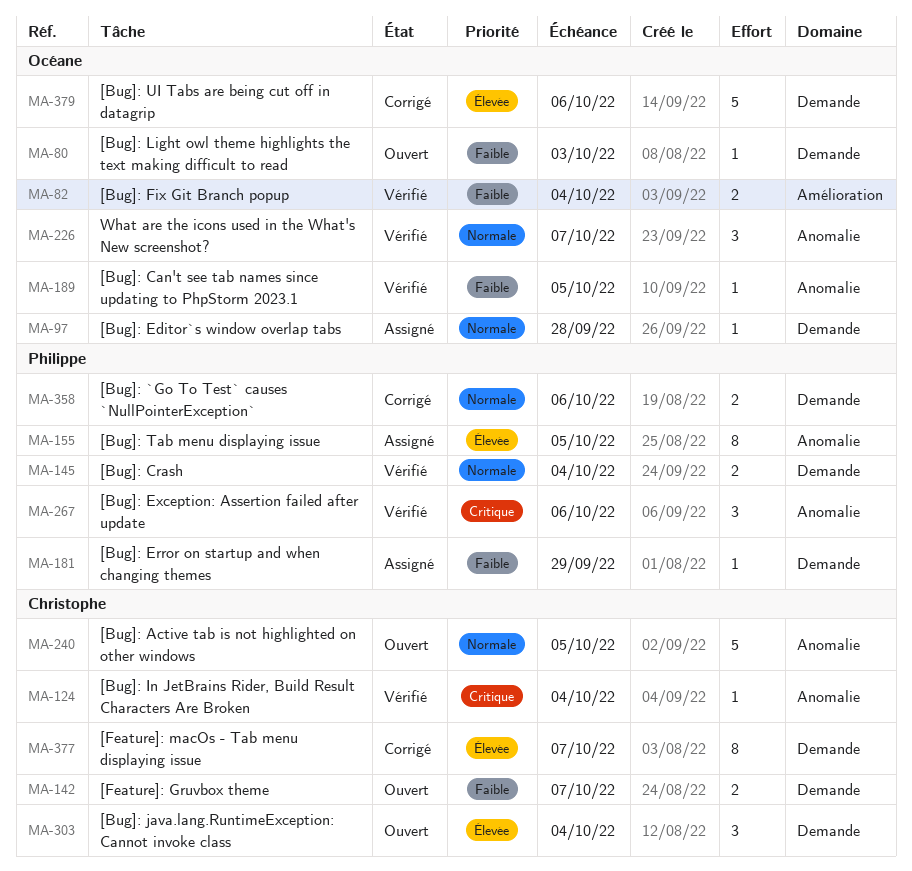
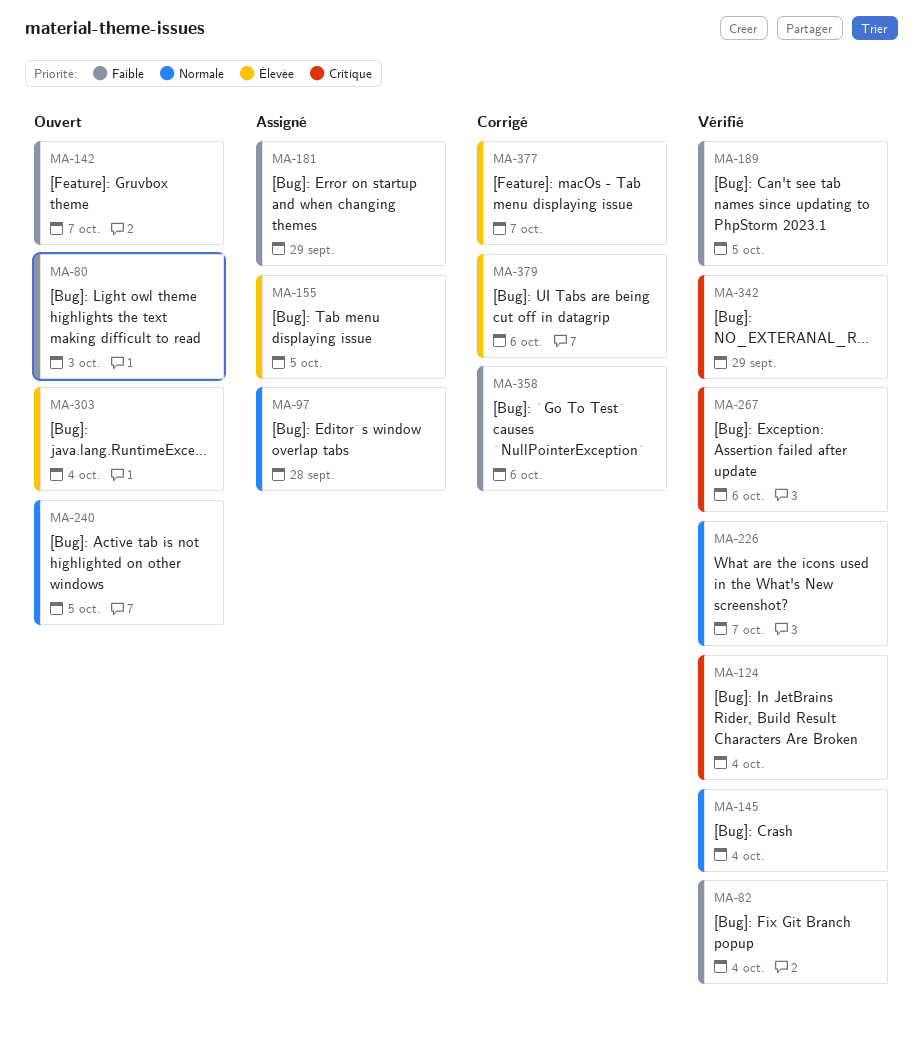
MA-342: none -> present
MA-358, priority: Normale -> Faible

